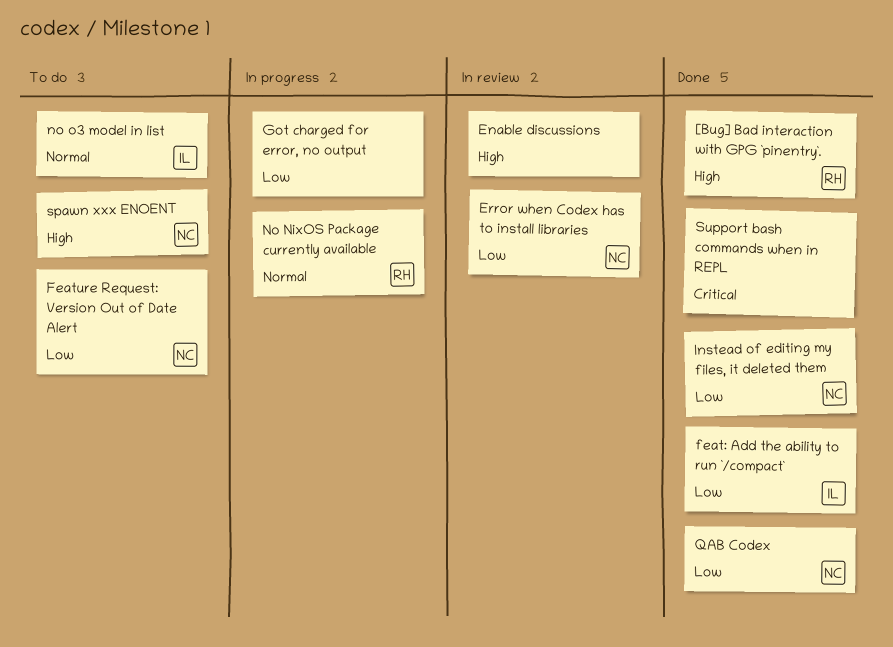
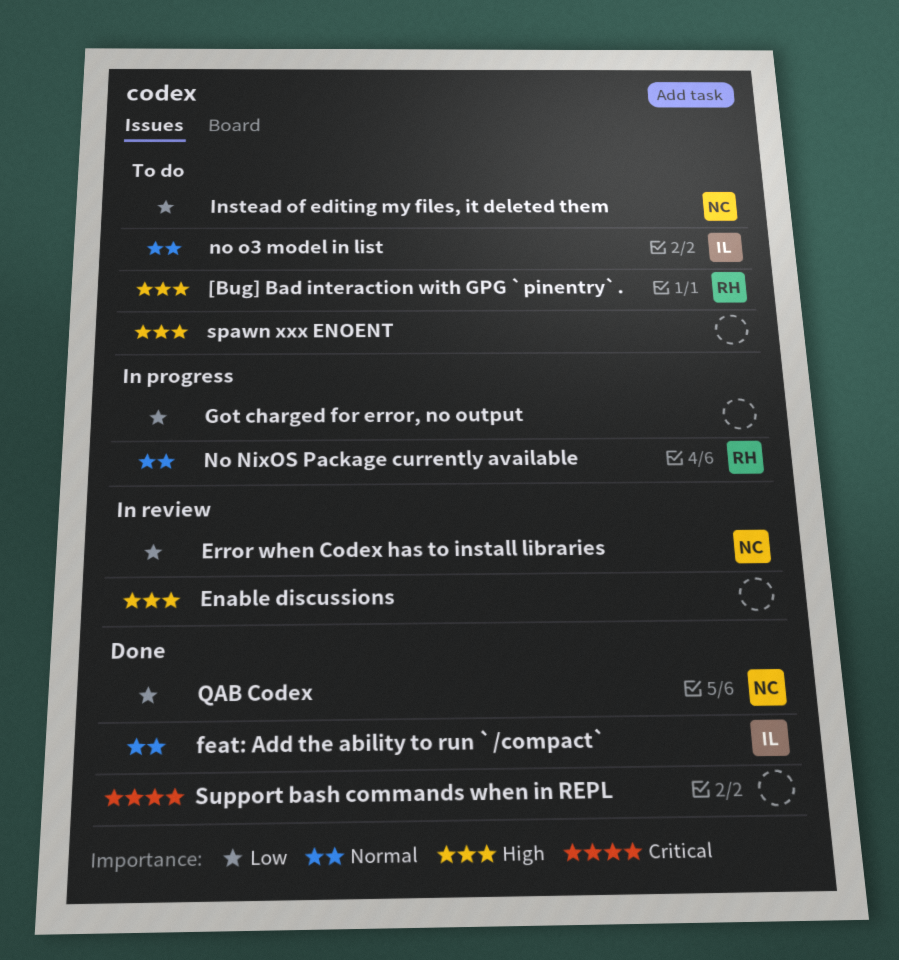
[Bug] Bad interaction with GPG `pinentry`., status: Done -> To do
feat: Add the ability to run `/compact`, priority: Low -> Normal
Feature Request: Version Out of Date Alert: present -> none
Instead of editing my files, it deleted them, status: Done -> To do
spawn xxx ENOENT, owner: NC -> none

